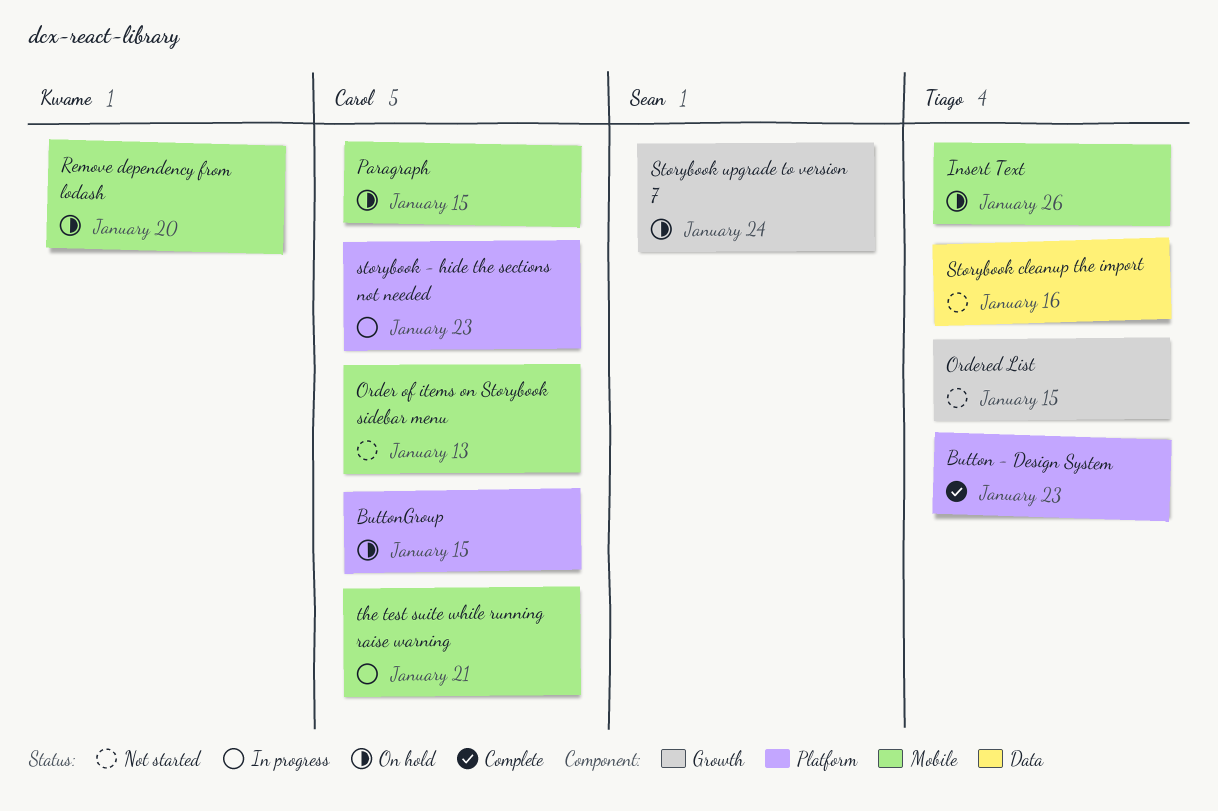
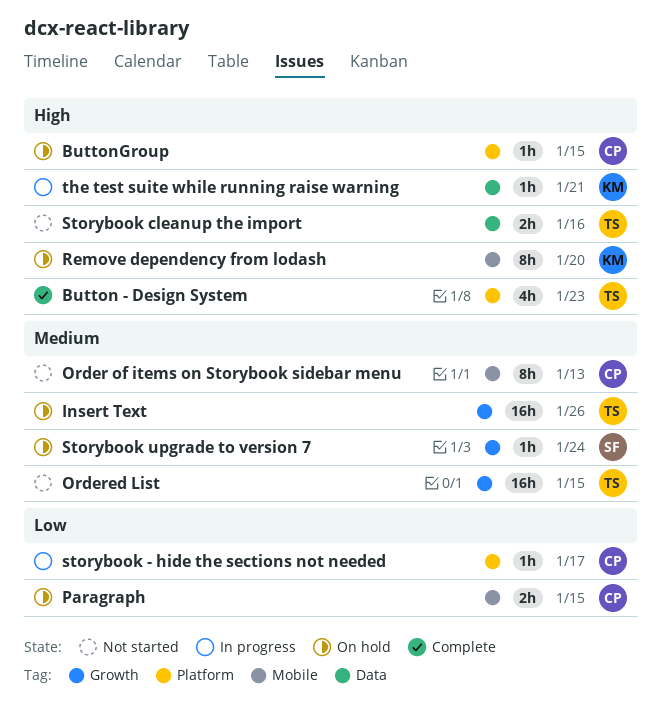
Insert Text, label: Mobile -> Growth
storybook - hide the sections not needed, due: Jan 23 -> Jan 17
the test suite while running raise warning, owner: Carol -> Kwame
the test suite while running raise warning, label: Mobile -> Data

